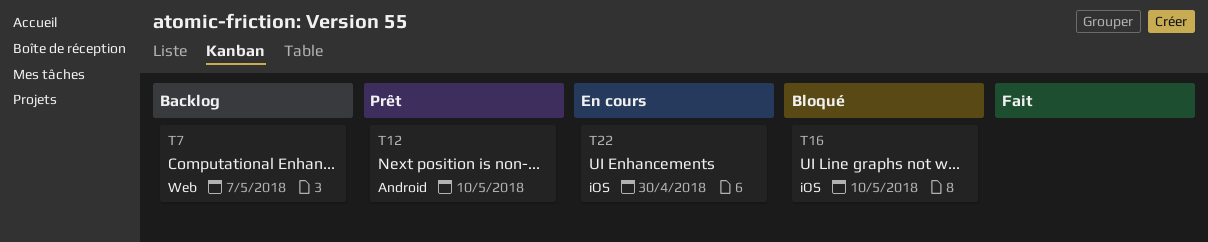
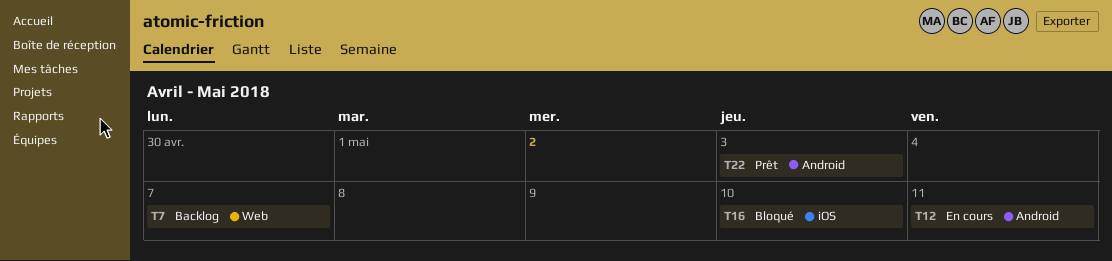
T12, status: Prêt -> En cours
T12, due: May 10 -> May 11
T22, status: En cours -> Prêt
T22, label: iOS -> Android
T22, due: Apr 30 -> May 3

